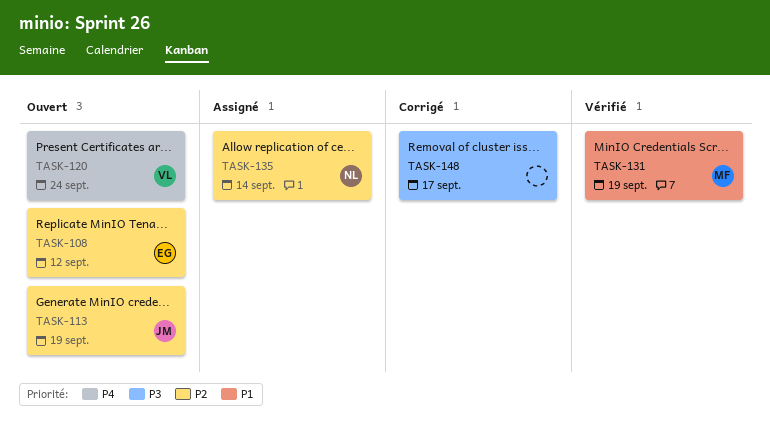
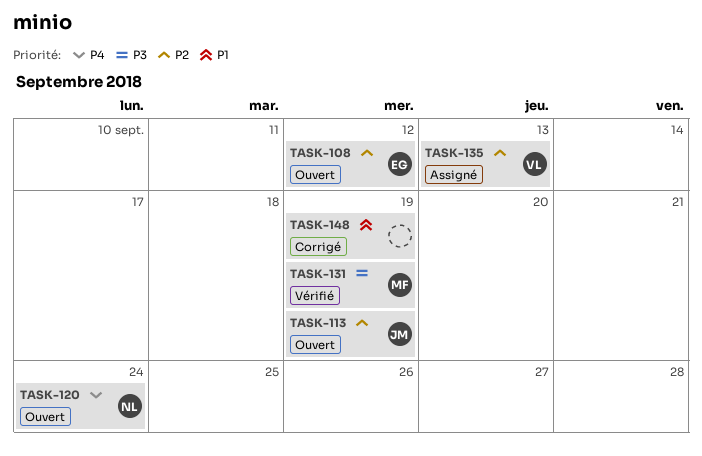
TASK-120, owner: VL -> NL
TASK-131, priority: P1 -> P3
TASK-135, owner: NL -> VL
TASK-135, due: Sep 14 -> Sep 13
TASK-148, priority: P3 -> P1
TASK-148, due: Sep 17 -> Sep 19

